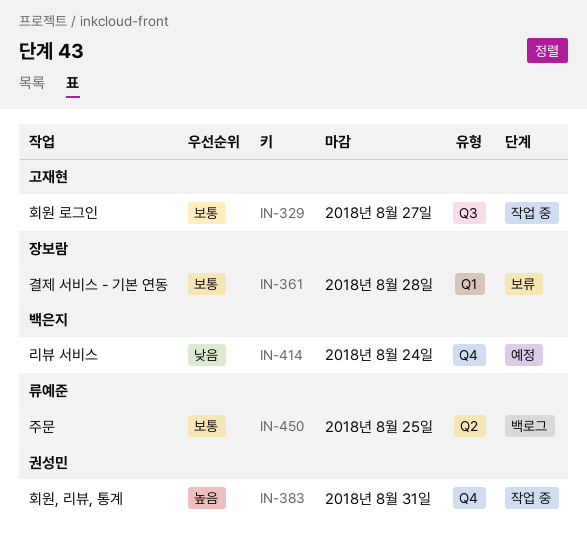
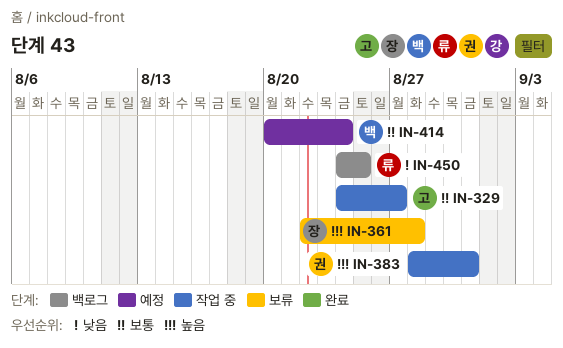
IN-361, priority: 보통 -> 높음
IN-414, priority: 낮음 -> 보통
IN-450, priority: 보통 -> 낮음

